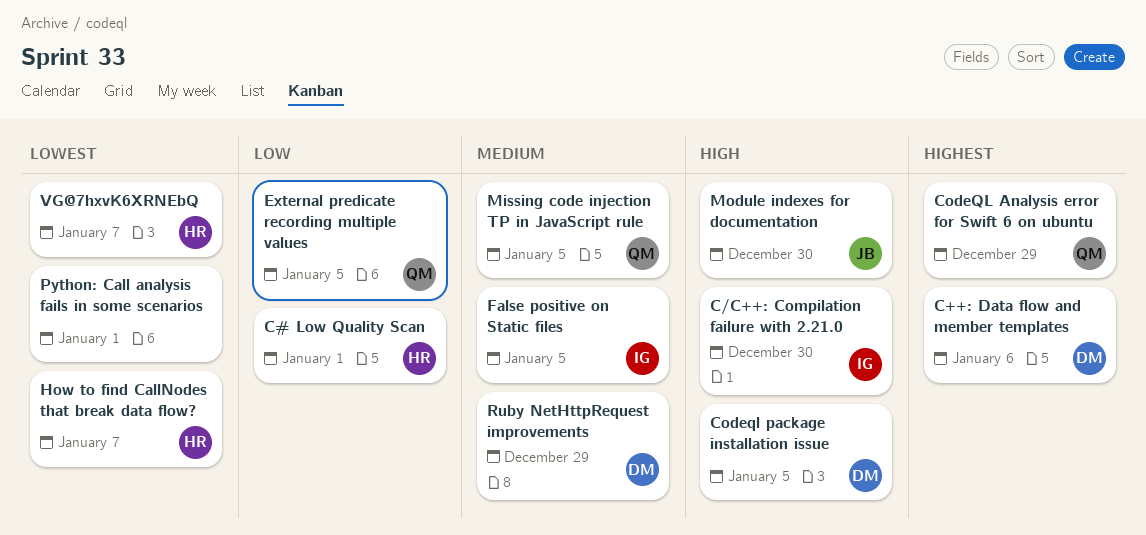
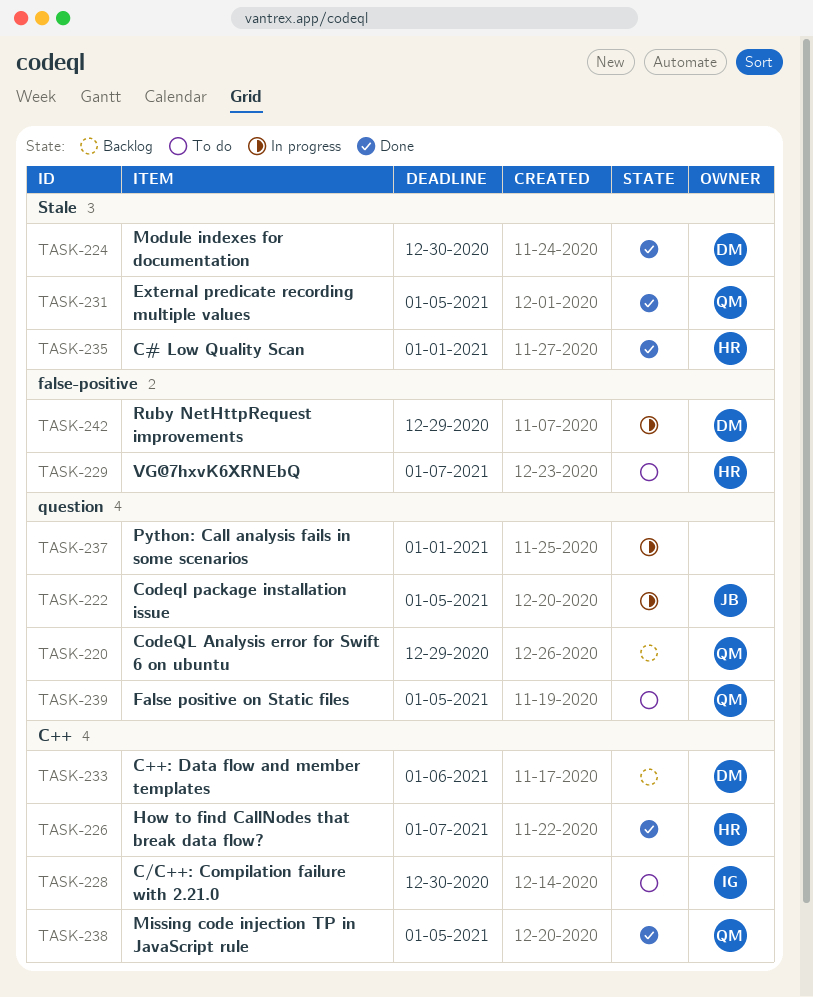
Codeql package installation issue, owner: DM -> JB
False positive on Static files, owner: IG -> QM
Module indexes for documentation, owner: JB -> DM

